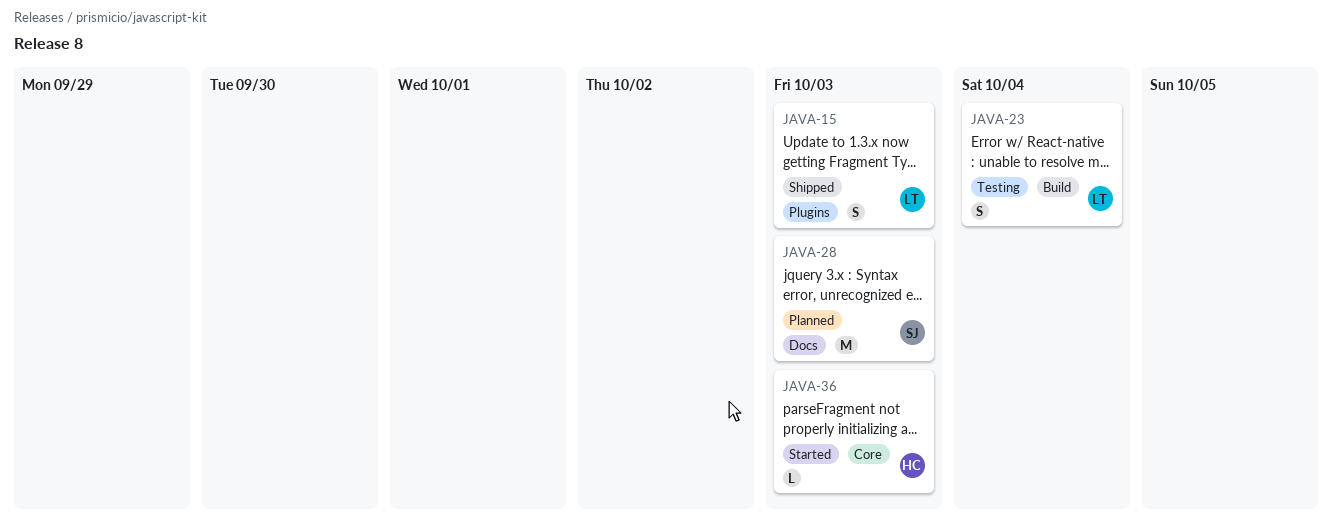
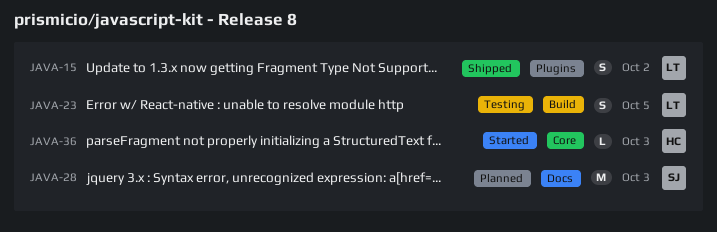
JAVA-15, due: Oct 3 -> Oct 2
JAVA-23, due: Oct 4 -> Oct 5

